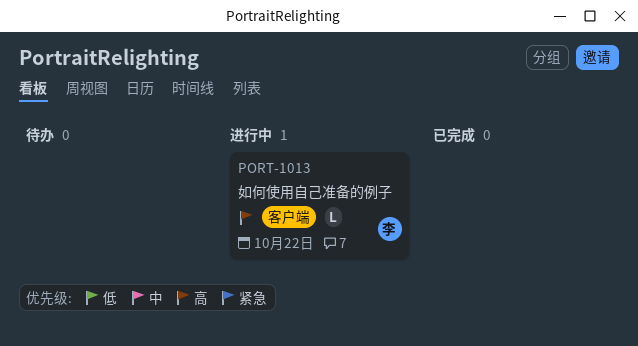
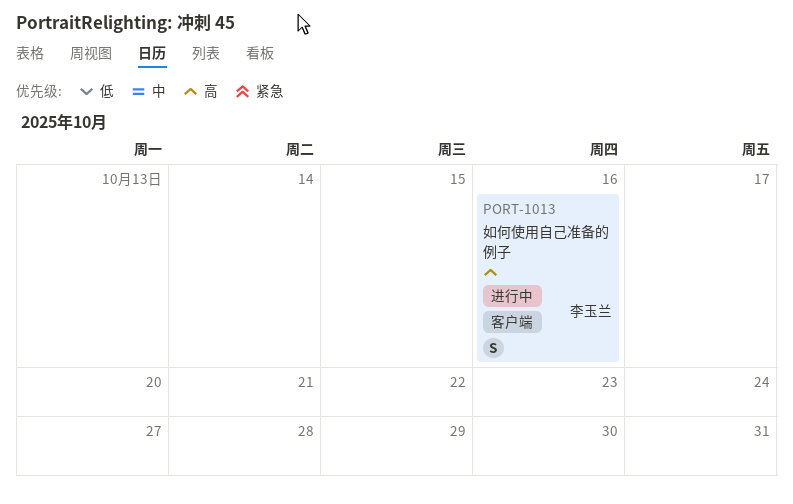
PORT-1013, estimate: L -> S
PORT-1013, due: Oct 22 -> Oct 16

